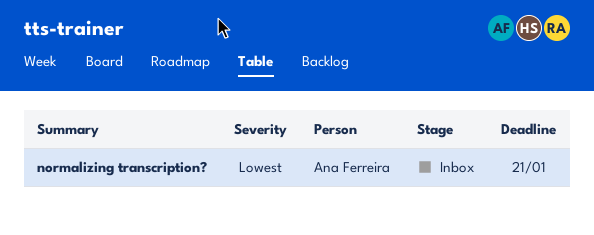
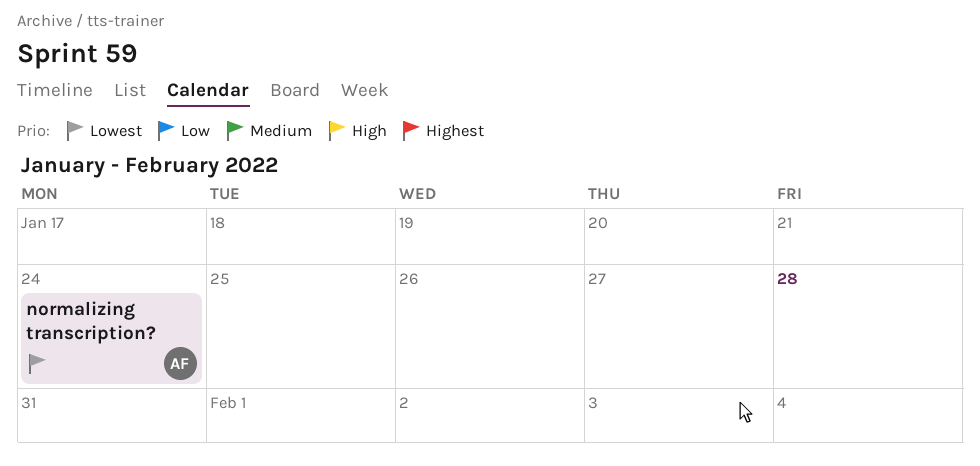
normalizing transcription?, due: Jan 21 -> Jan 24

